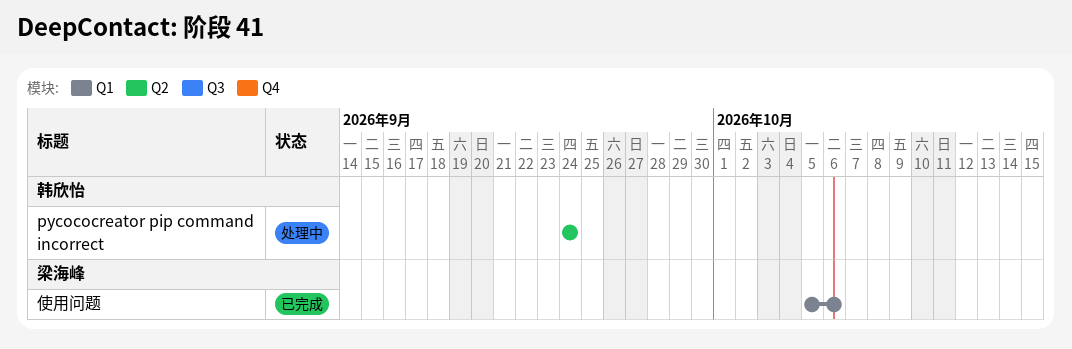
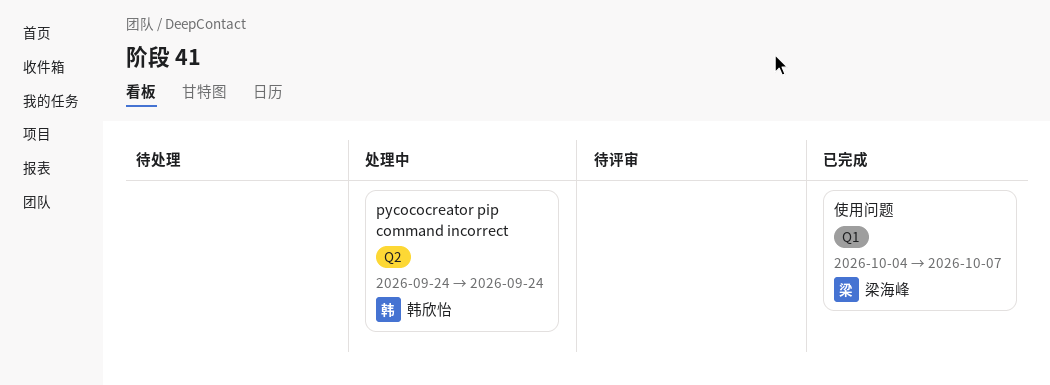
使用问题, start: Oct 5 -> Oct 4
使用问题, due: Oct 6 -> Oct 7

